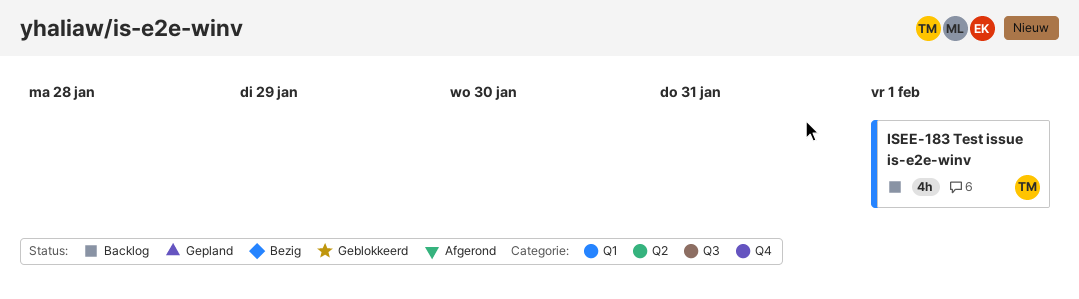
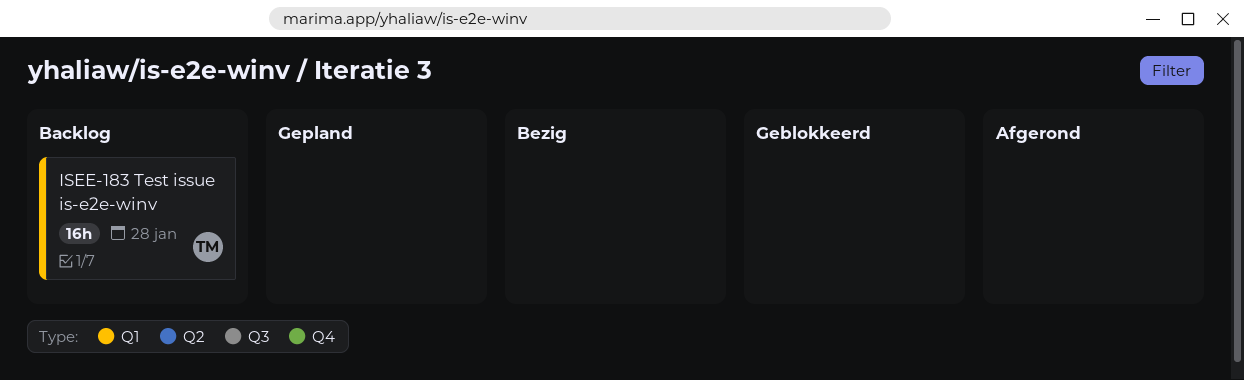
ISEE-183, estimate: 4h -> 16h
ISEE-183, due: Feb 1 -> Jan 28

